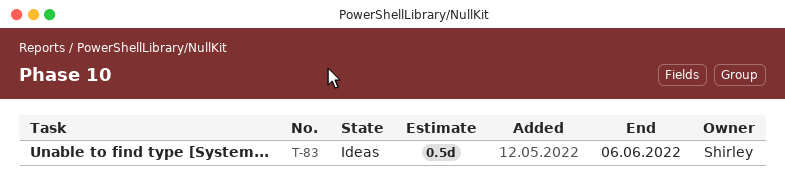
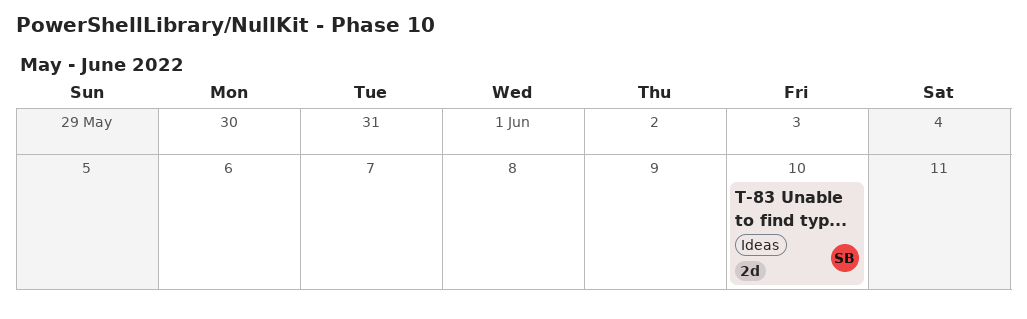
T-83, estimate: 0.5d -> 2d
T-83, due: Jun 6 -> Jun 10

